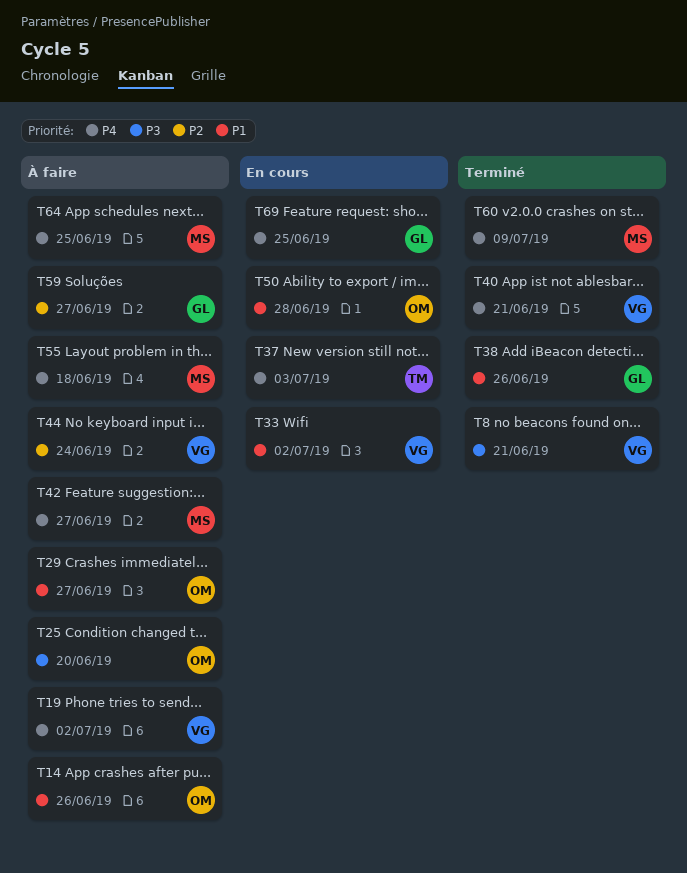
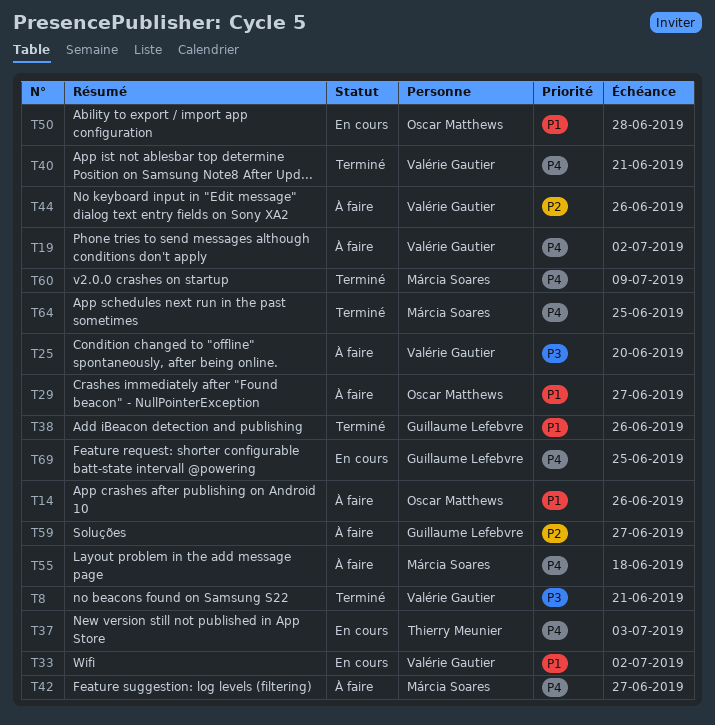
T25, owner: Oscar Matthews -> Valérie Gautier
T44, due: Jun 24 -> Jun 26
T64, status: À faire -> Terminé

